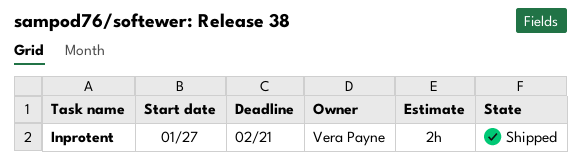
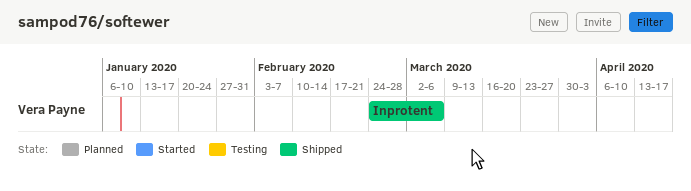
Inprotent, start: Jan 27 -> Feb 24
Inprotent, due: Feb 21 -> Mar 6

